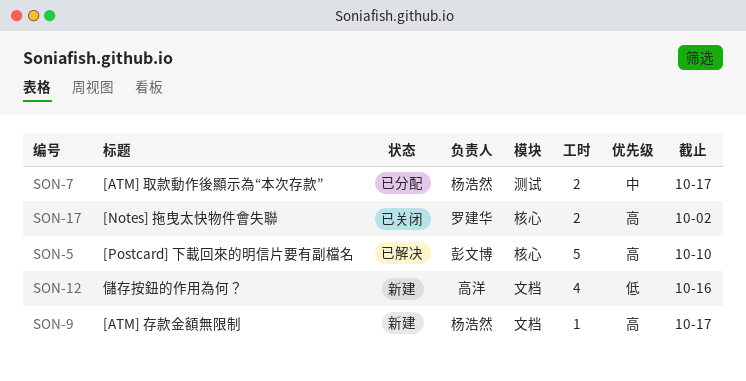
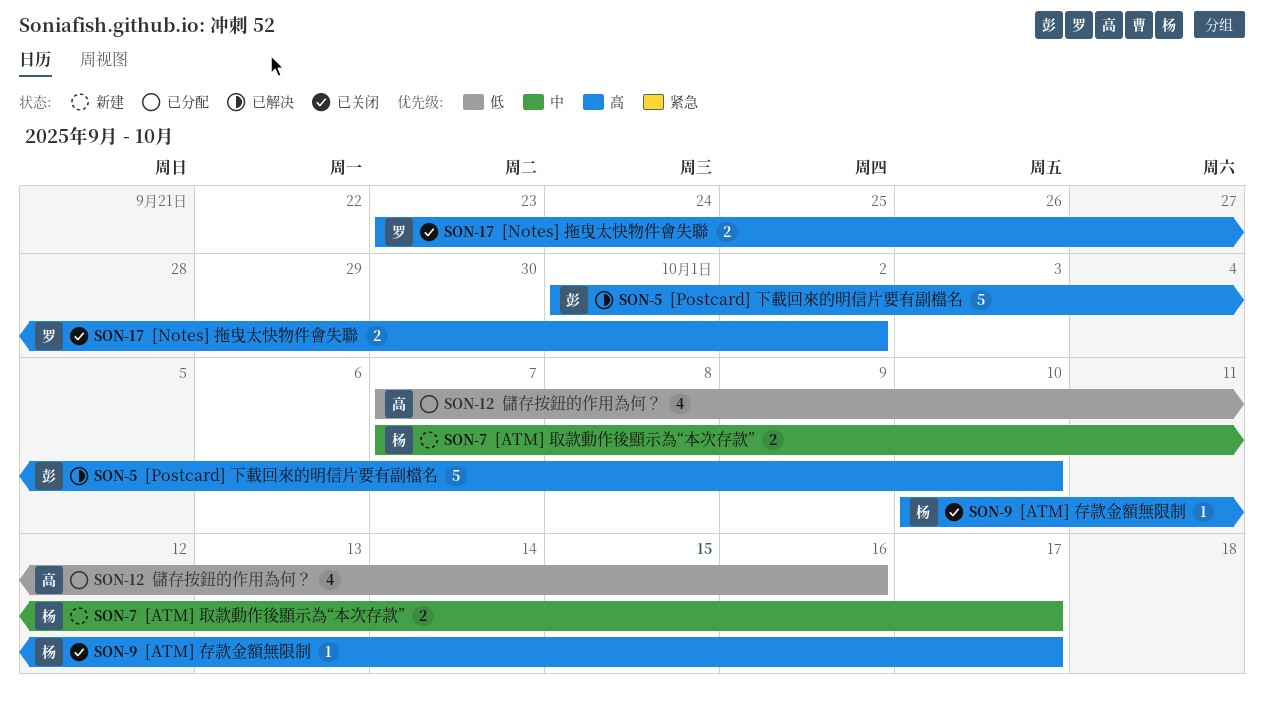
SON-7, status: 已分配 -> 新建
SON-9, status: 新建 -> 已关闭
SON-12, status: 新建 -> 已分配

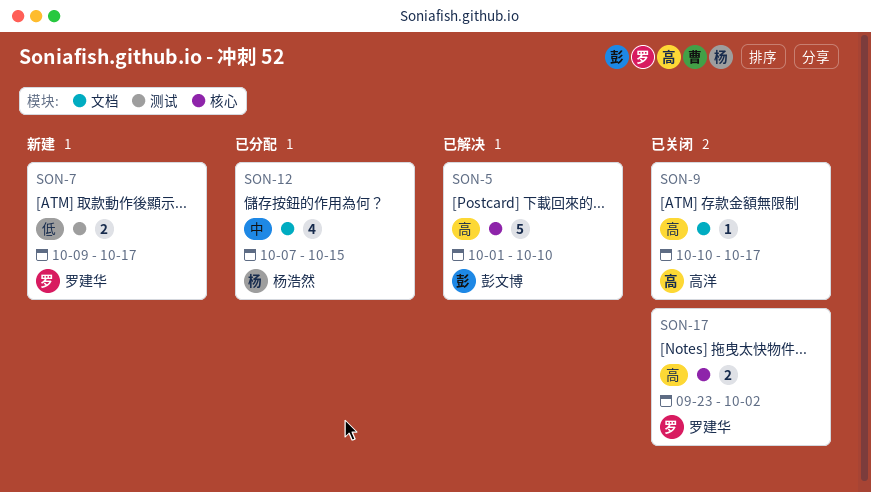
SON-7, owner: 杨浩然 -> 罗建华
SON-7, priority: 中 -> 低
SON-7, start: Oct 7 -> Oct 9
SON-9, owner: 杨浩然 -> 高洋
SON-12, owner: 高洋 -> 杨浩然
SON-12, priority: 低 -> 中
SON-12, due: Oct 16 -> Oct 15

